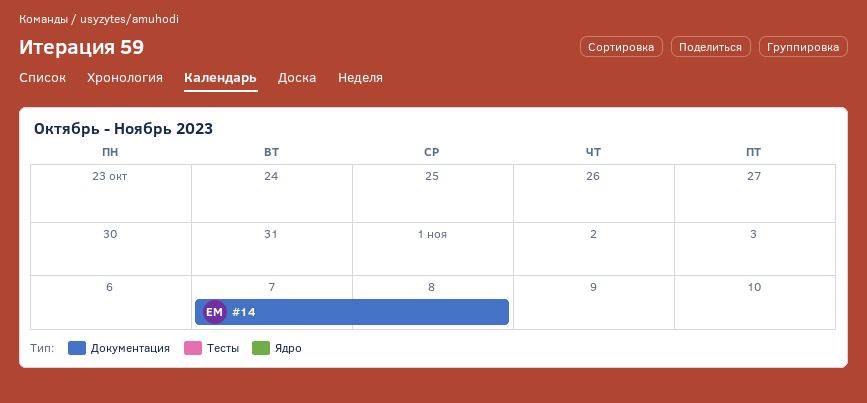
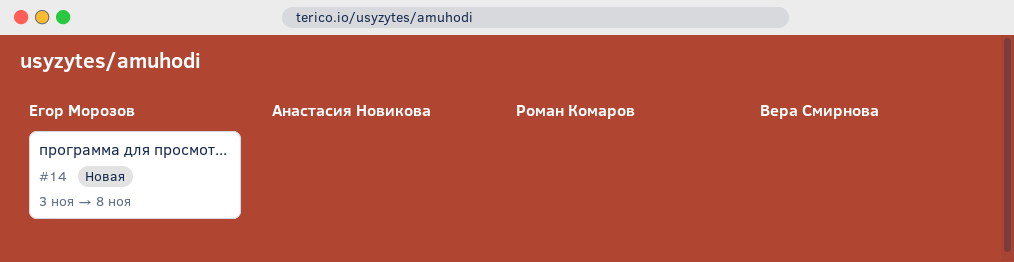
#14, start: Nov 7 -> Nov 3

